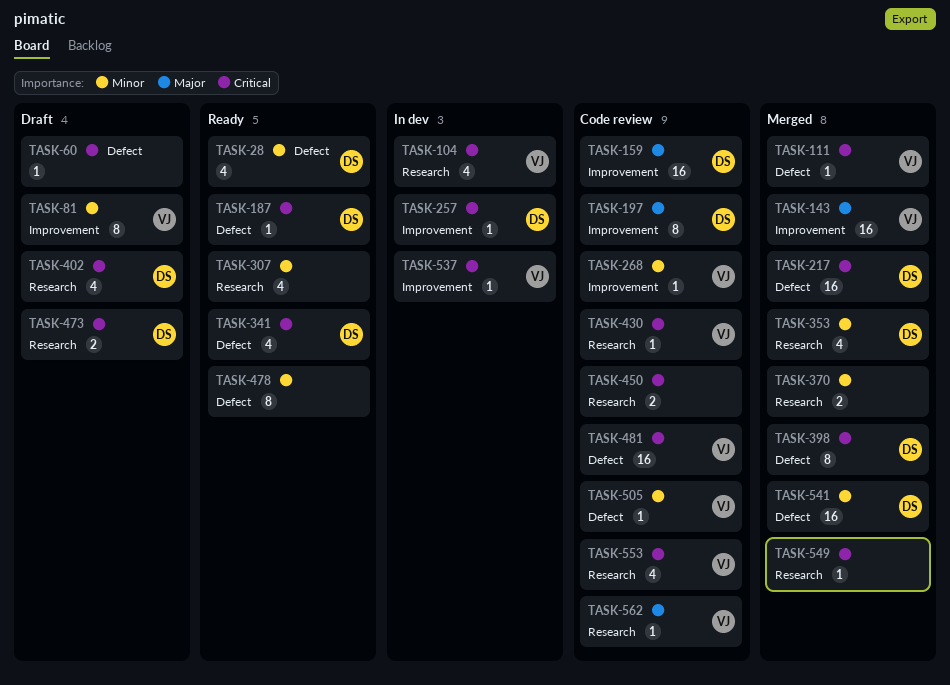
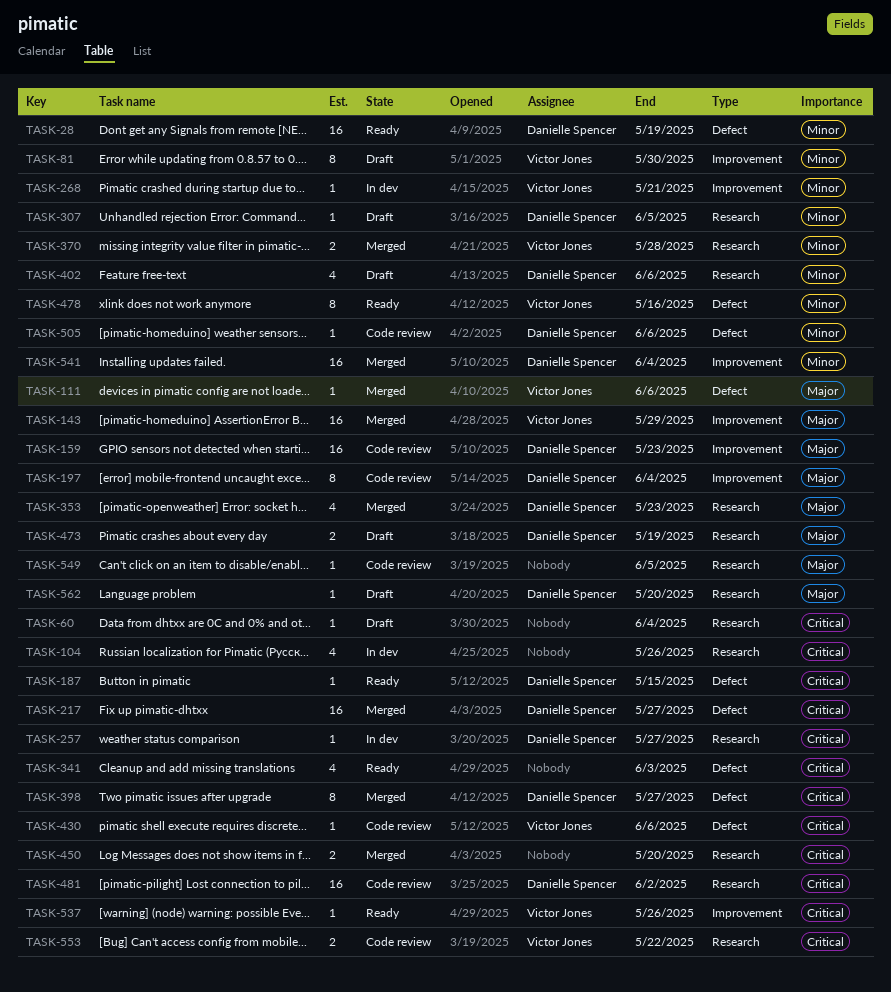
TASK-28, estimate: 4 -> 16
TASK-60, label: Defect -> Research
TASK-104, owner: Victor Jones -> none
TASK-111, priority: Critical -> Major
TASK-257, label: Improvement -> Research
TASK-268, status: Code review -> In dev
TASK-307, status: Ready -> Draft
TASK-307, owner: none -> Danielle Spencer
TASK-307, estimate: 4 -> 1
TASK-341, owner: Danielle Spencer -> none
TASK-353, priority: Minor -> Major
TASK-370, owner: none -> Victor Jones
TASK-402, priority: Critical -> Minor
TASK-430, label: Research -> Defect
TASK-450, status: Code review -> Merged
TASK-473, priority: Critical -> Major
TASK-478, owner: none -> Victor Jones
TASK-481, owner: Victor Jones -> Danielle Spencer
TASK-481, label: Defect -> Research
TASK-505, owner: Victor Jones -> Danielle Spencer
TASK-537, status: In dev -> Ready
TASK-541, label: Defect -> Improvement
TASK-549, status: Merged -> Code review
TASK-549, priority: Critical -> Major
TASK-553, estimate: 4 -> 2
TASK-562, status: Code review -> Draft
TASK-562, owner: Victor Jones -> Danielle Spencer

